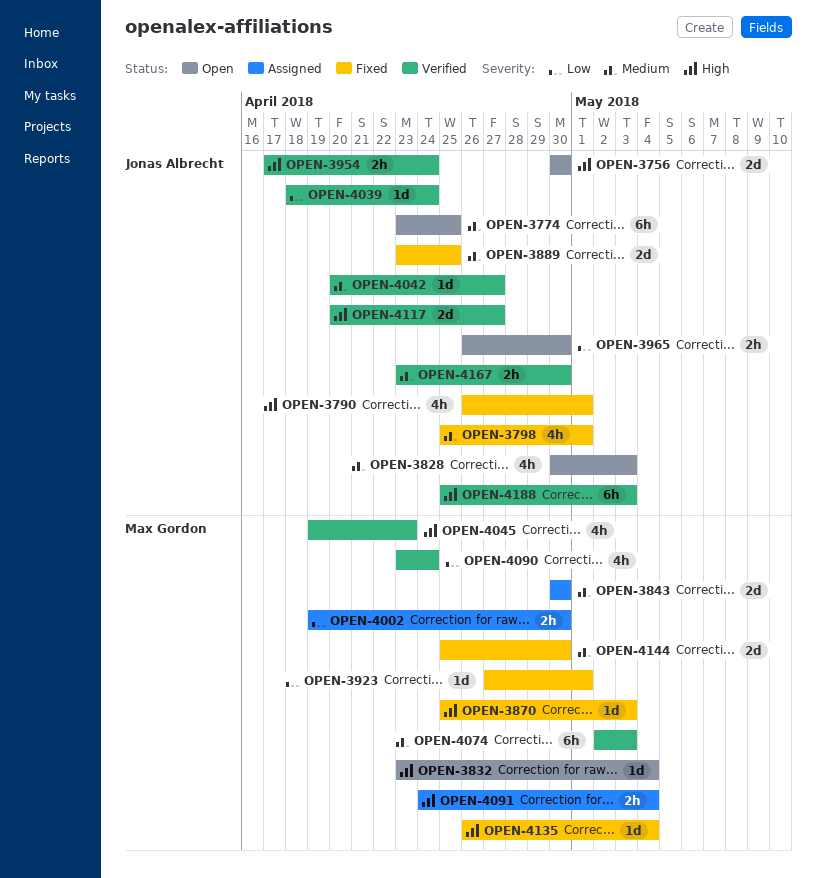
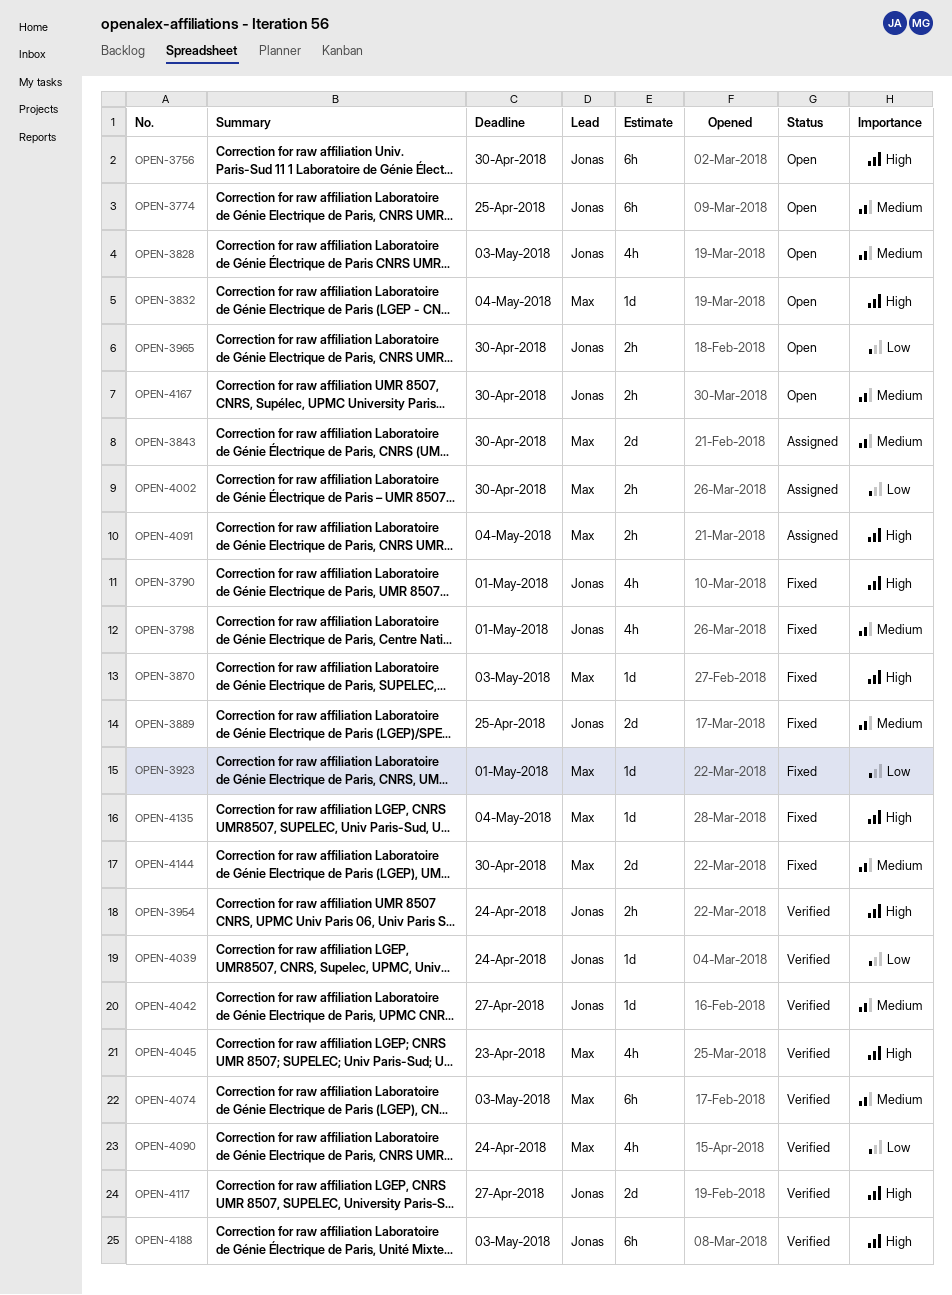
OPEN-3756, estimate: 2d -> 6h
OPEN-4167, status: Verified -> Open

